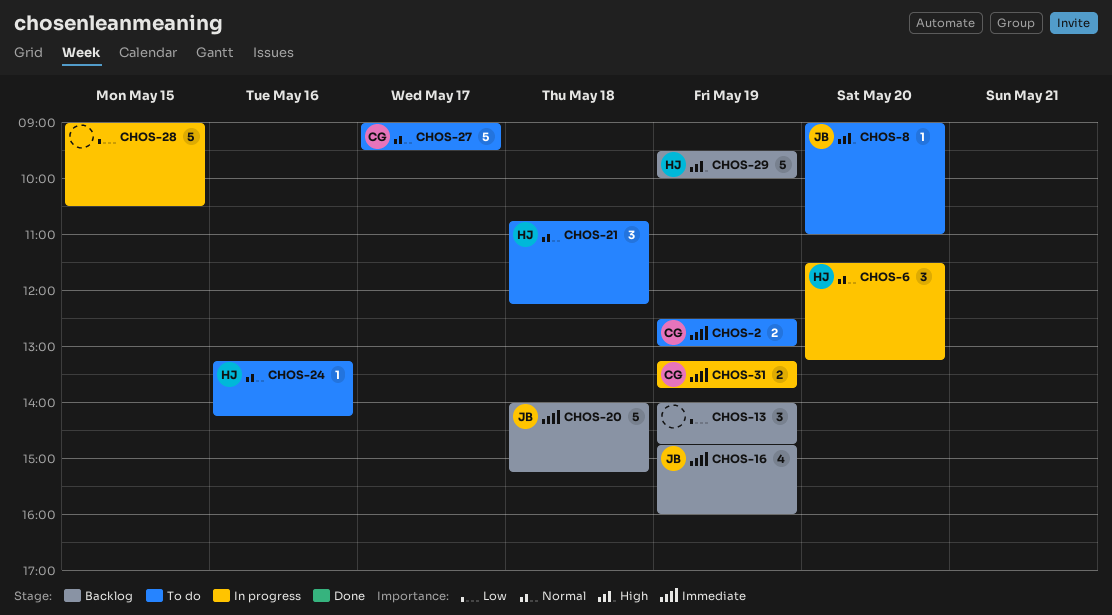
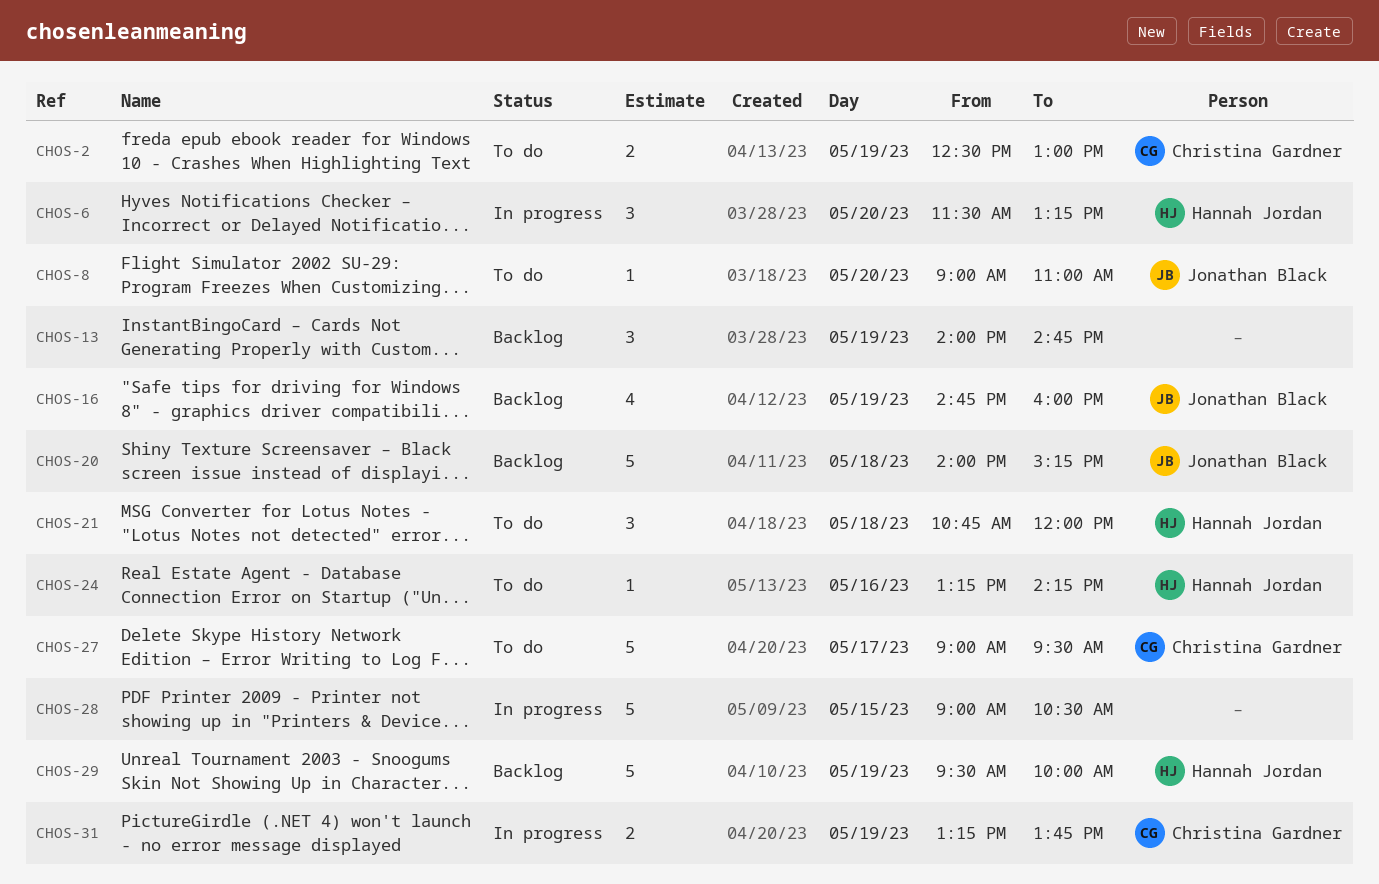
CHOS-21, ends: 12:15 -> 12:00

